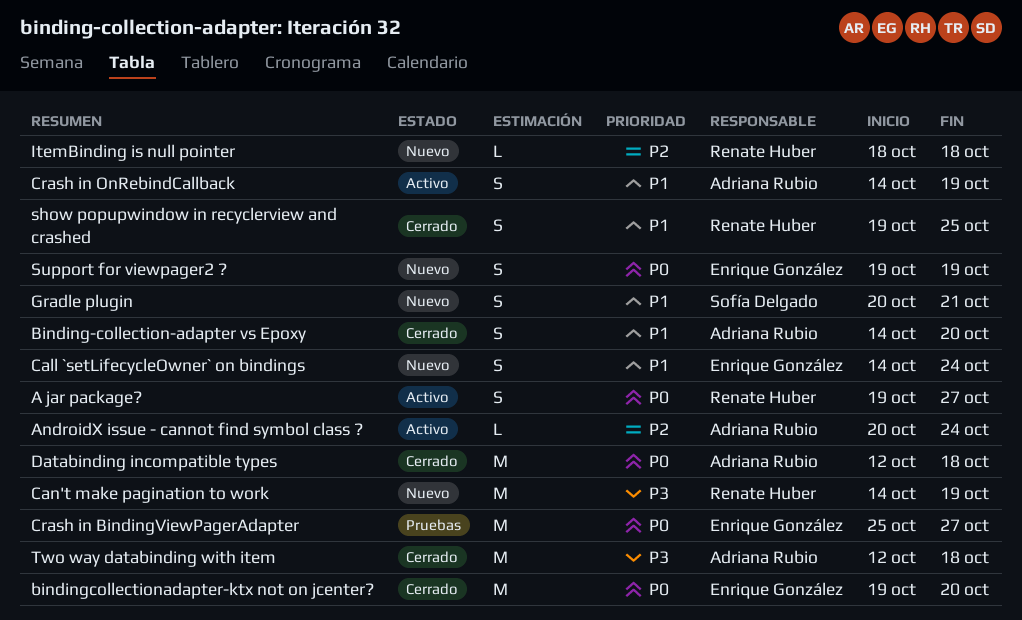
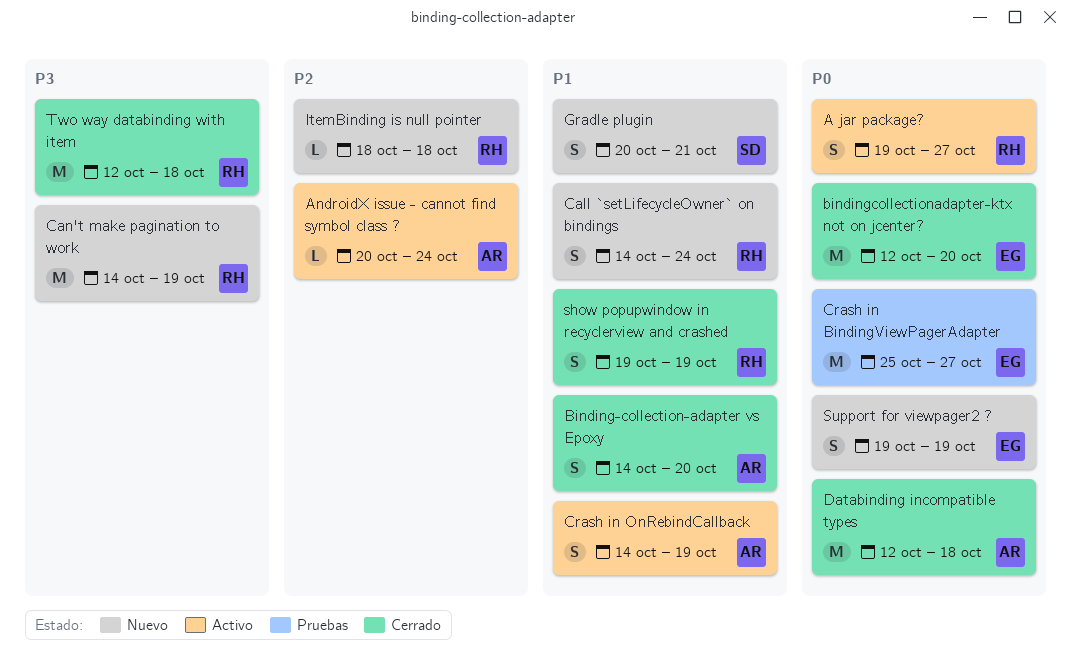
bindingcollectionadapter-ktx not on jcenter?, start: Oct 19 -> Oct 12
Call `setLifecycleOwner` on bindings, owner: Enrique González -> Renate Huber
show popupwindow in recyclerview and crashed, due: Oct 25 -> Oct 19
Two way databinding with item, owner: Adriana Rubio -> Renate Huber

